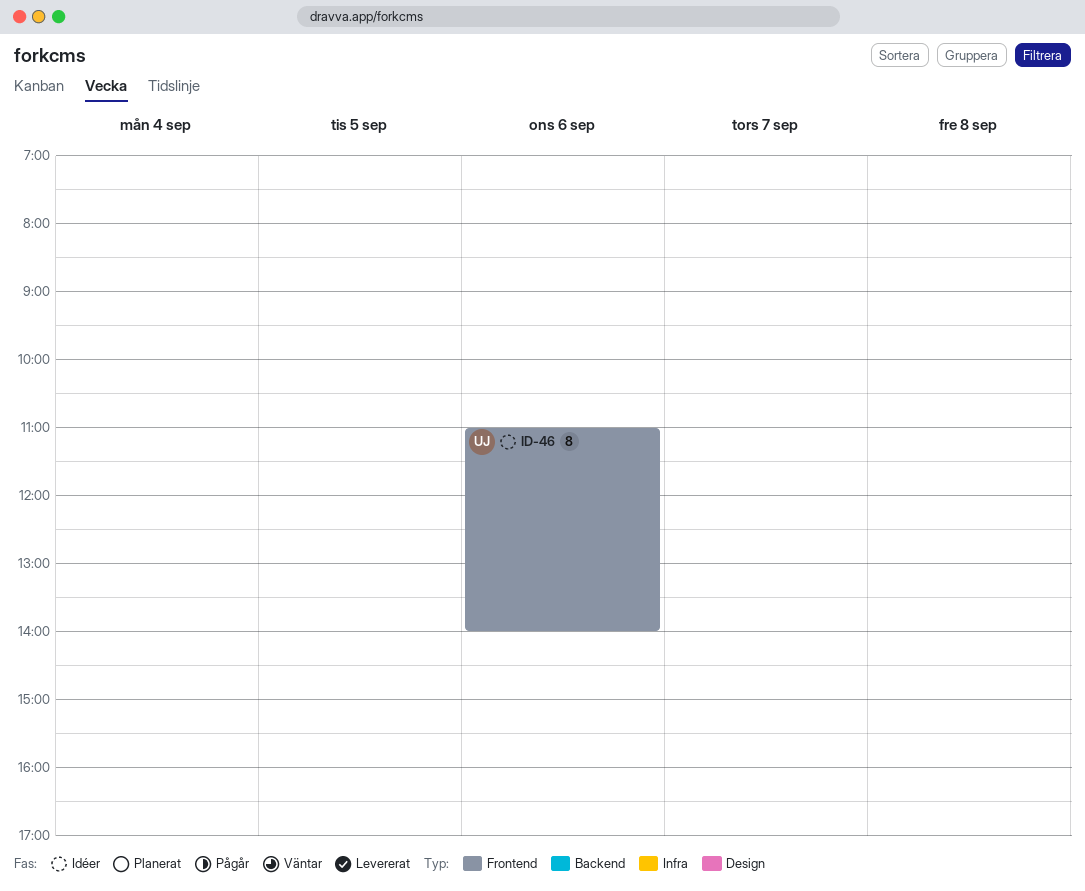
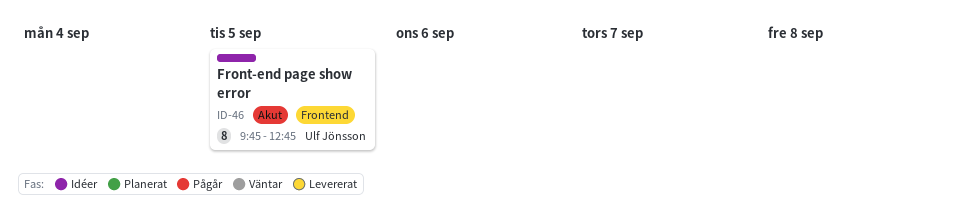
ID-46, day: Sep 6 -> Sep 5
ID-46, begins: 11:00 -> 09:45
ID-46, ends: 14:00 -> 12:45

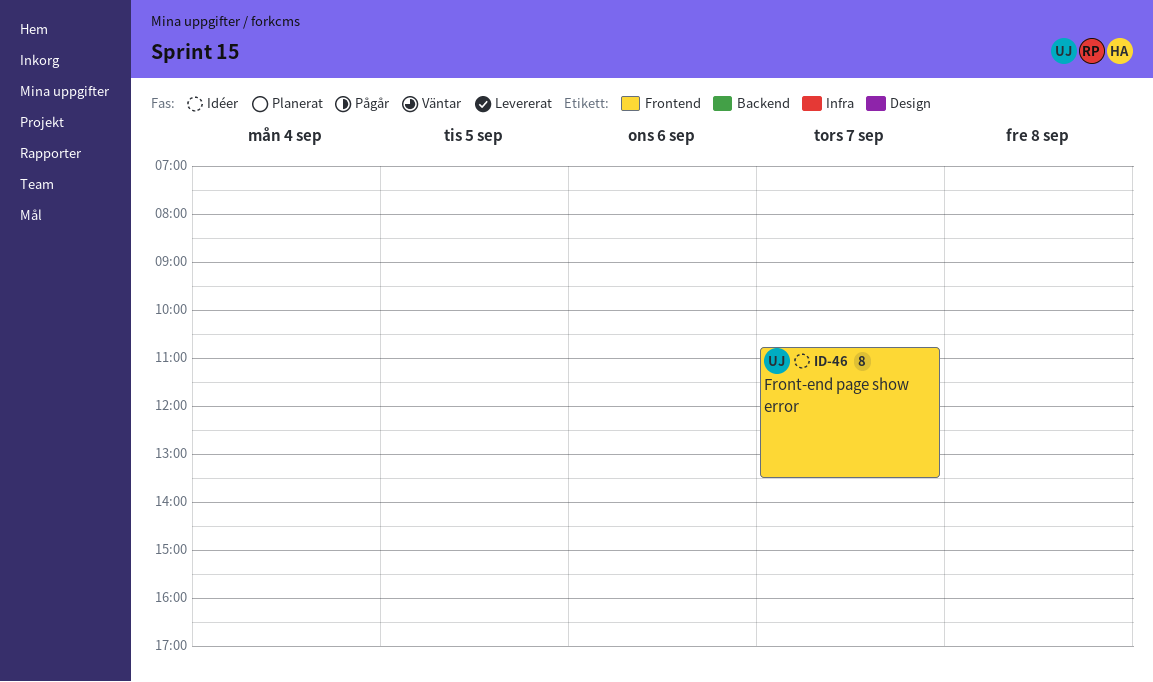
ID-46, day: Sep 5 -> Sep 7
ID-46, begins: 09:45 -> 10:45
ID-46, ends: 12:45 -> 13:30

